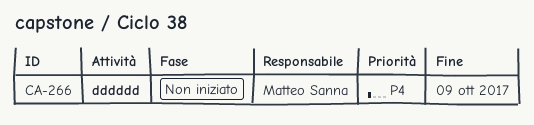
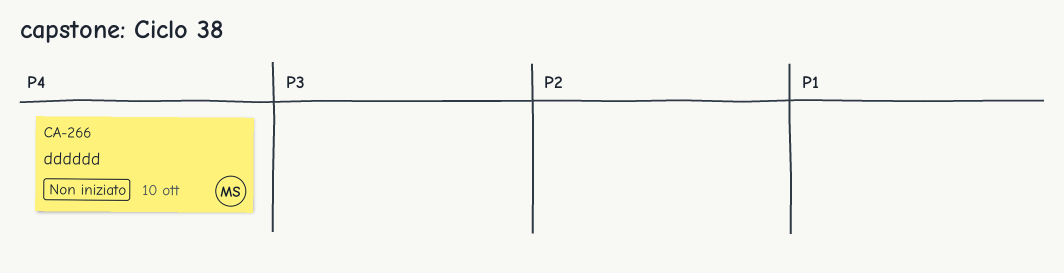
CA-266, due: Oct 9 -> Oct 10

